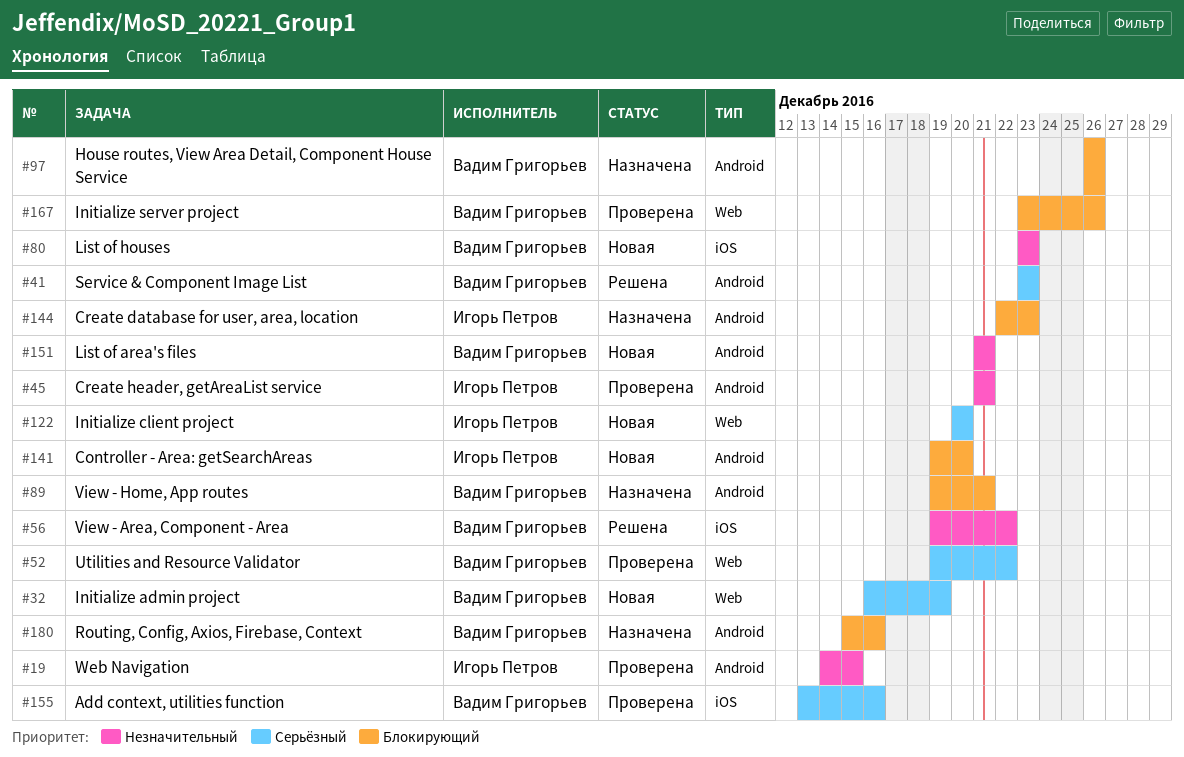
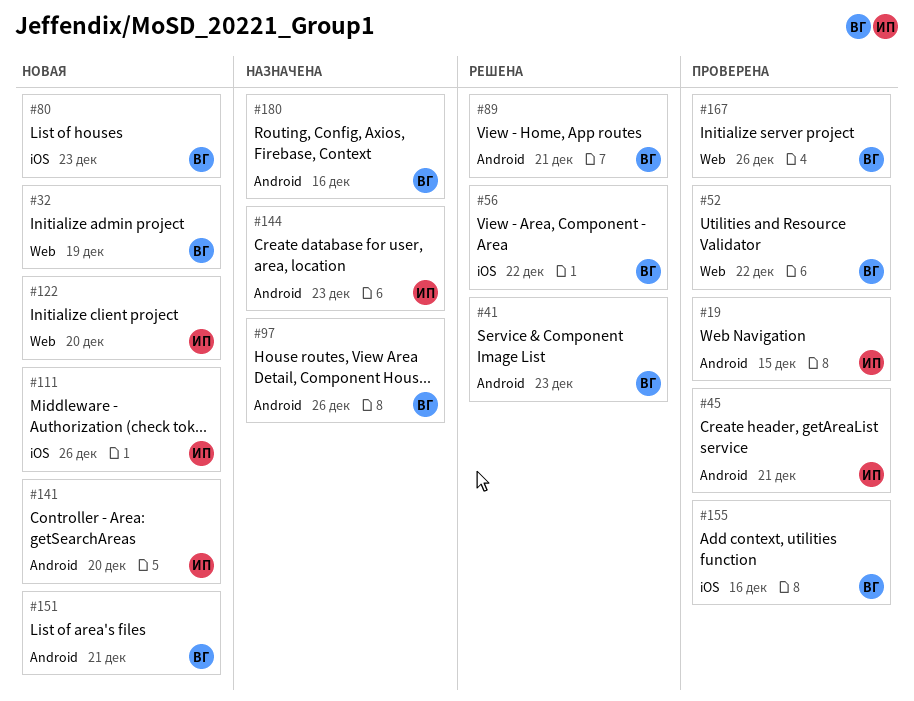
#89, status: Назначена -> Решена
#111: none -> present

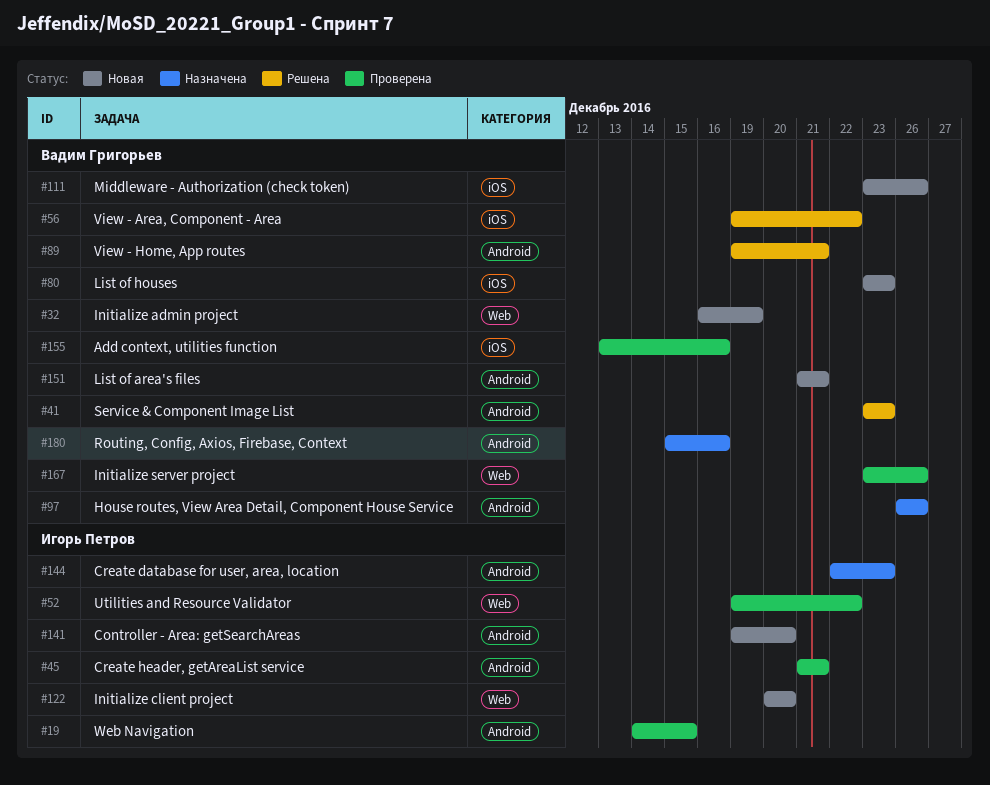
#52, owner: Вадим Григорьев -> Игорь Петров
#111, owner: Игорь Петров -> Вадим Григорьев

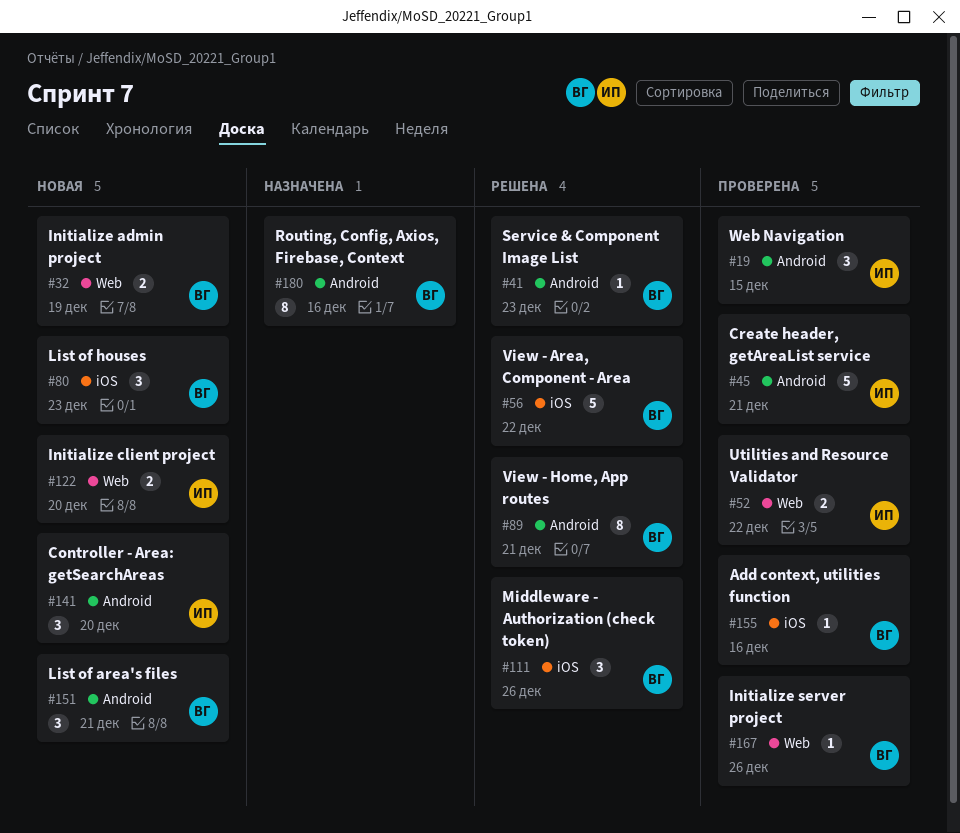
#97: present -> none
#111, status: Новая -> Решена
#144: present -> none

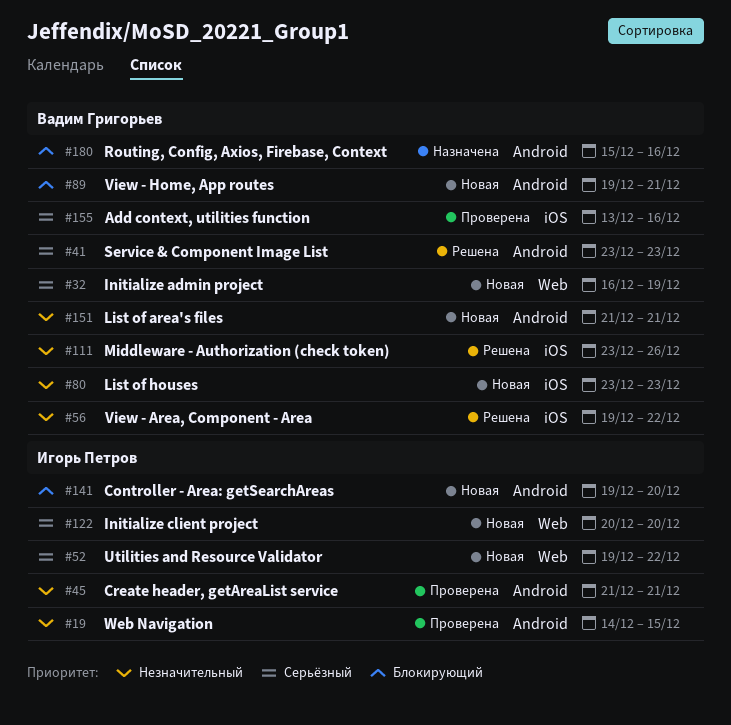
#52, status: Проверена -> Новая
#89, status: Решена -> Новая
#167: present -> none

